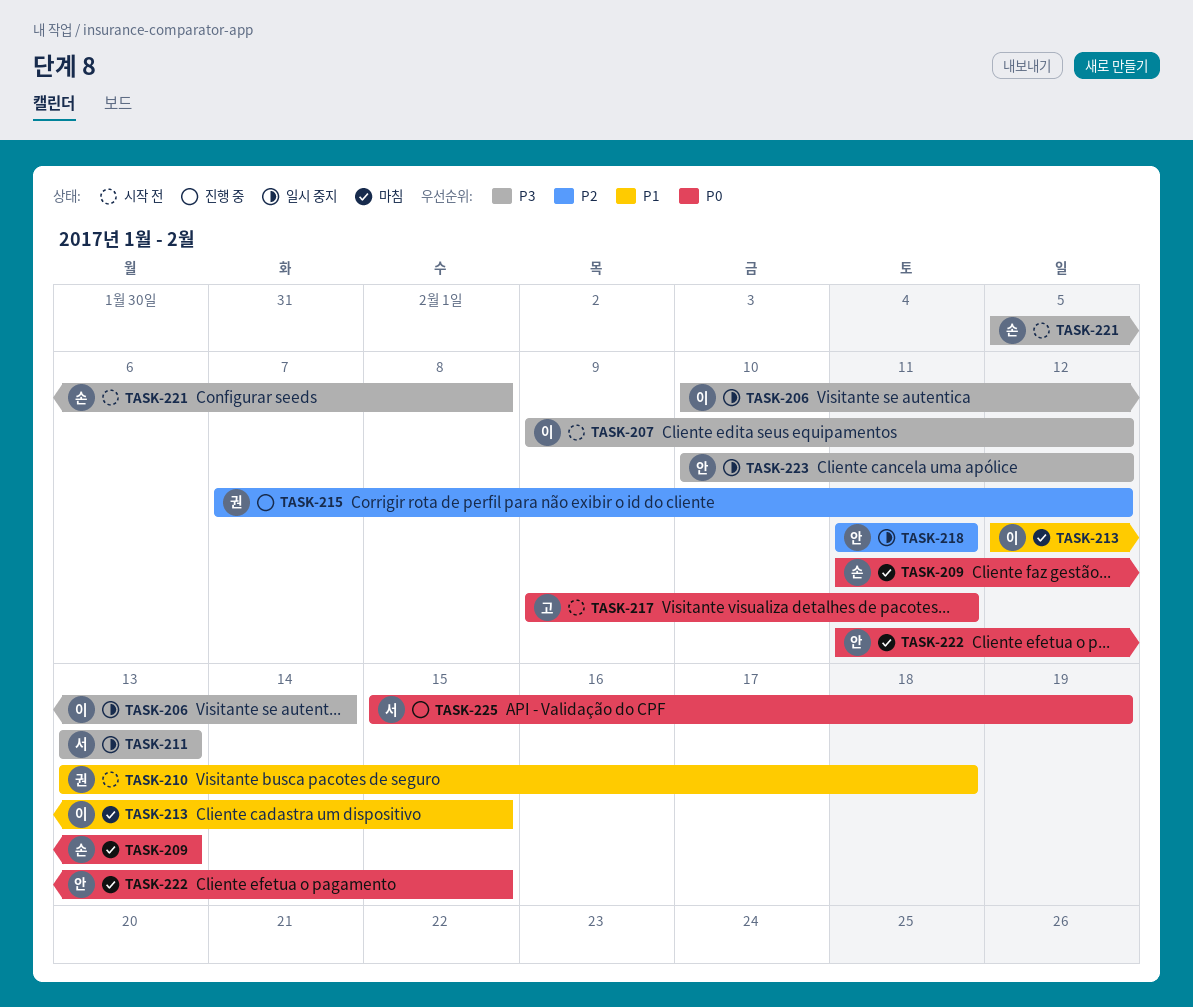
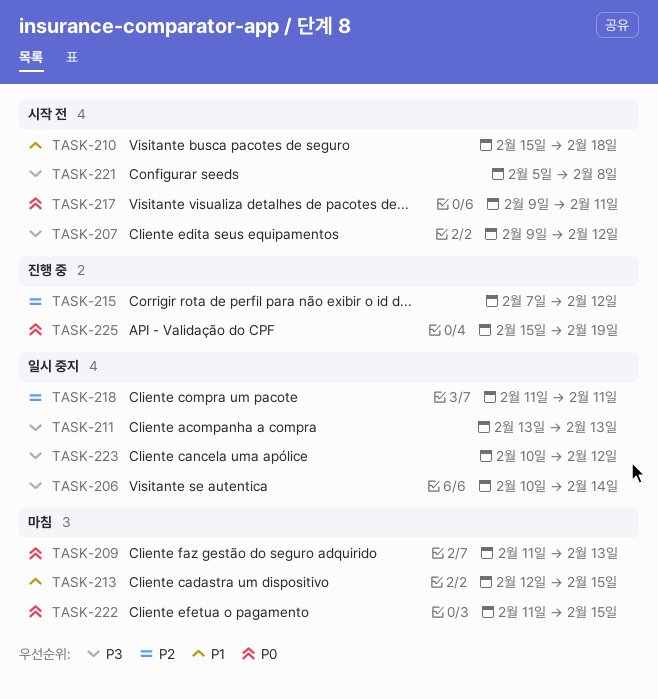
TASK-210, start: Feb 13 -> Feb 15

